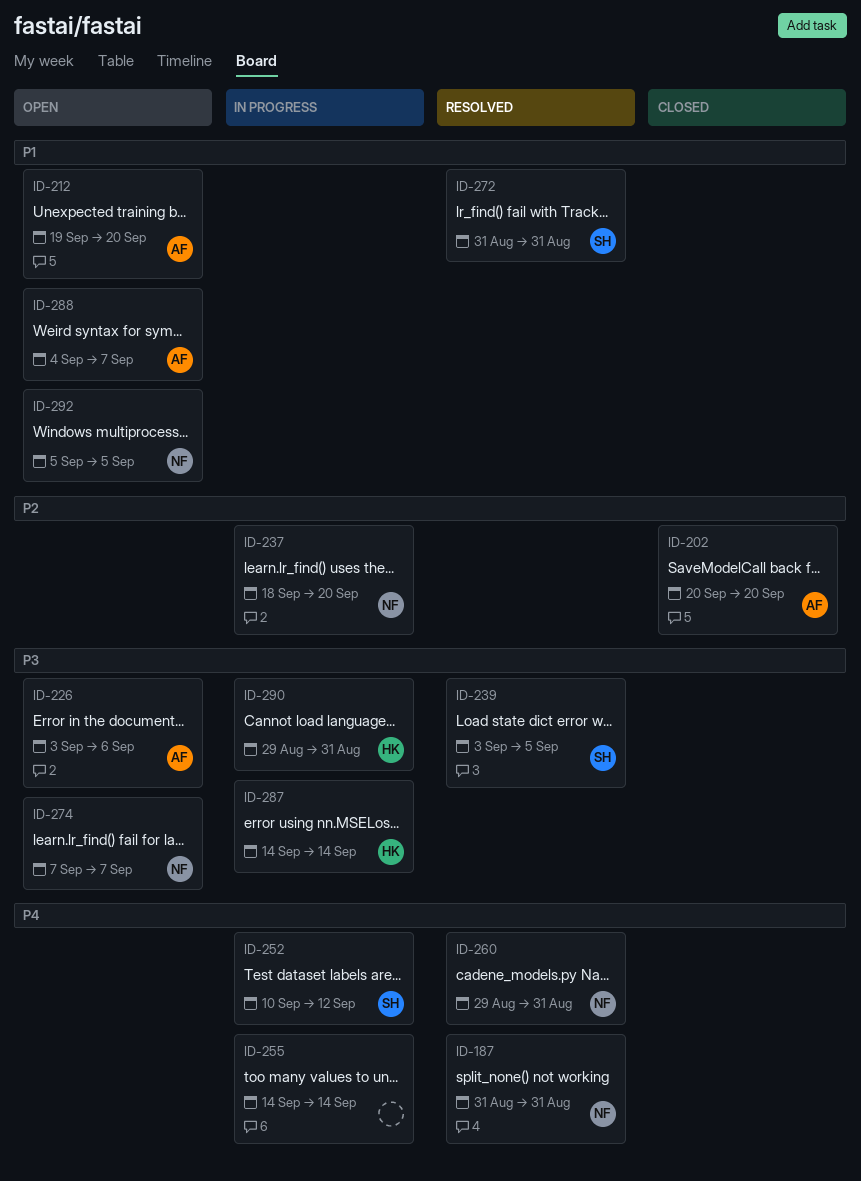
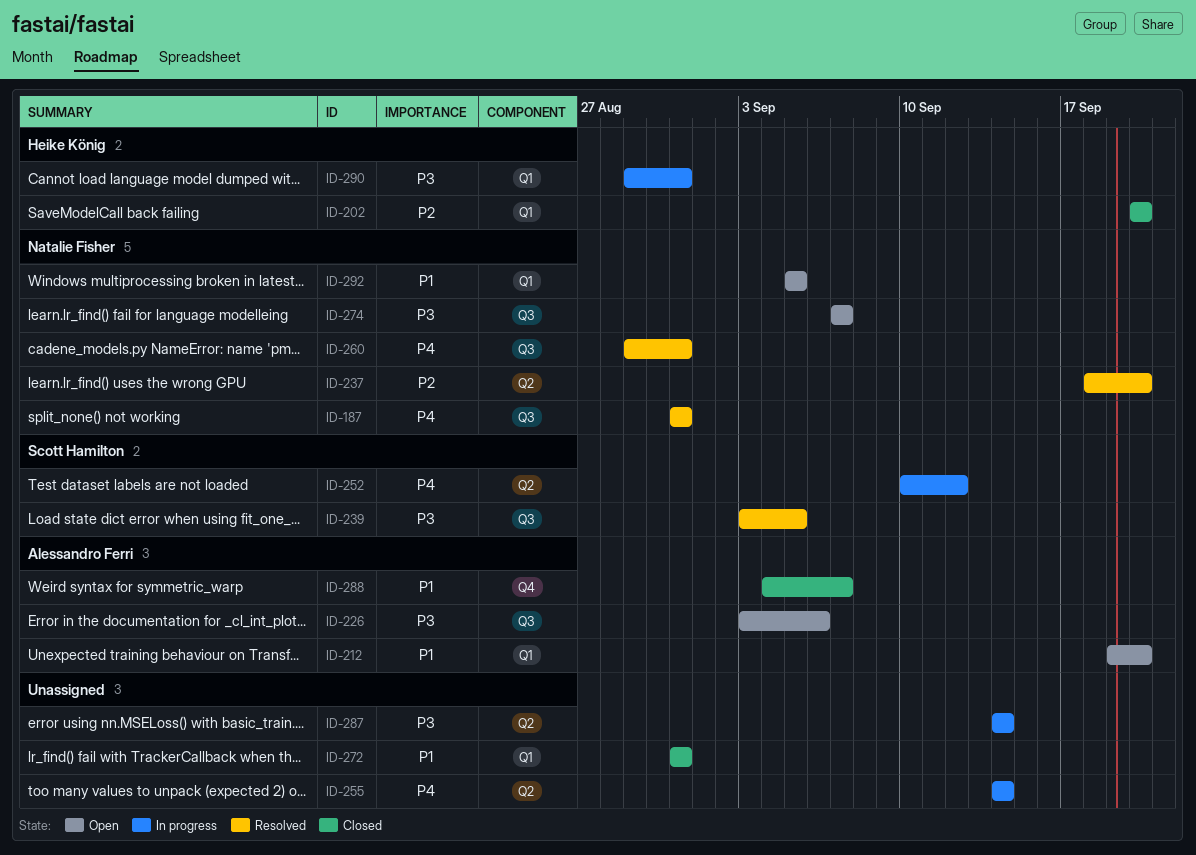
ID-202, owner: Alessandro Ferri -> Heike König
ID-237, status: In progress -> Resolved
ID-272, status: Resolved -> Closed
ID-272, owner: Scott Hamilton -> none
ID-287, owner: Heike König -> none
ID-288, status: Open -> Closed

